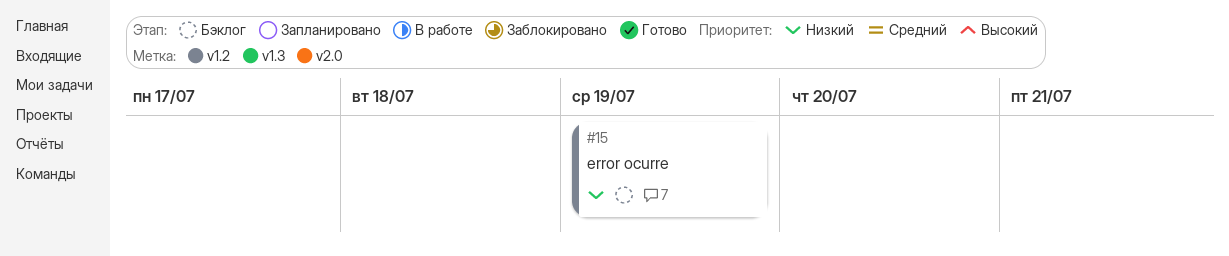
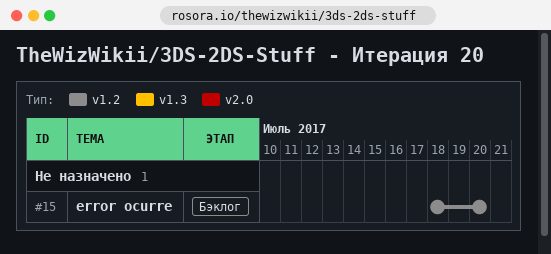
#15, due: Jul 19 -> Jul 20

